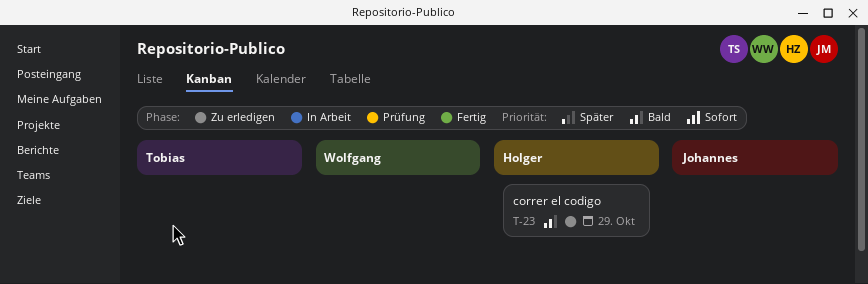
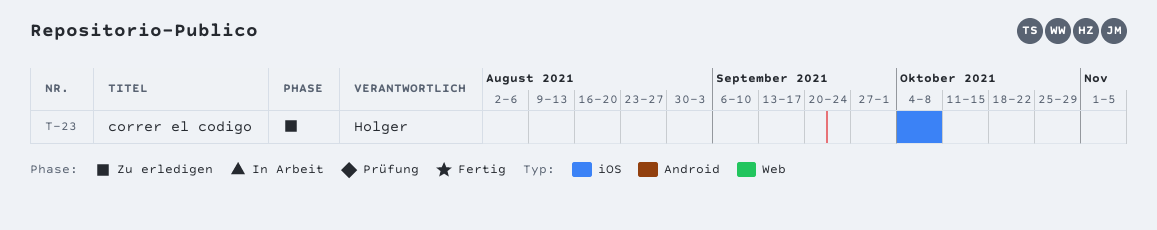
T-23, due: Oct 29 -> Oct 8

